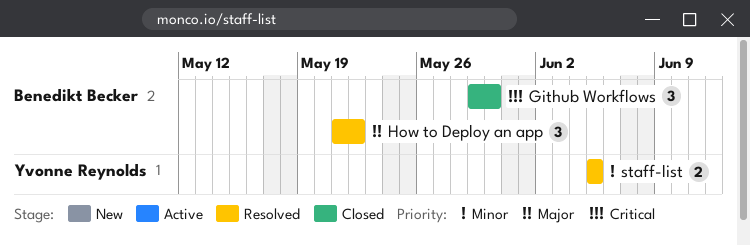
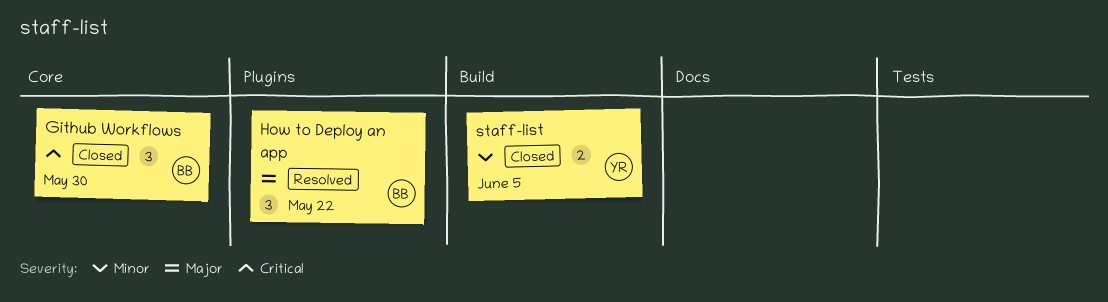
staff-list, status: Resolved -> Closed

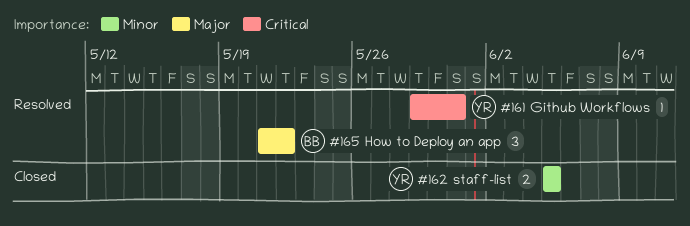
Github Workflows, status: Closed -> Resolved
Github Workflows, owner: BB -> YR
Github Workflows, estimate: 3 -> 1
Github Workflows, due: May 30 -> May 31

